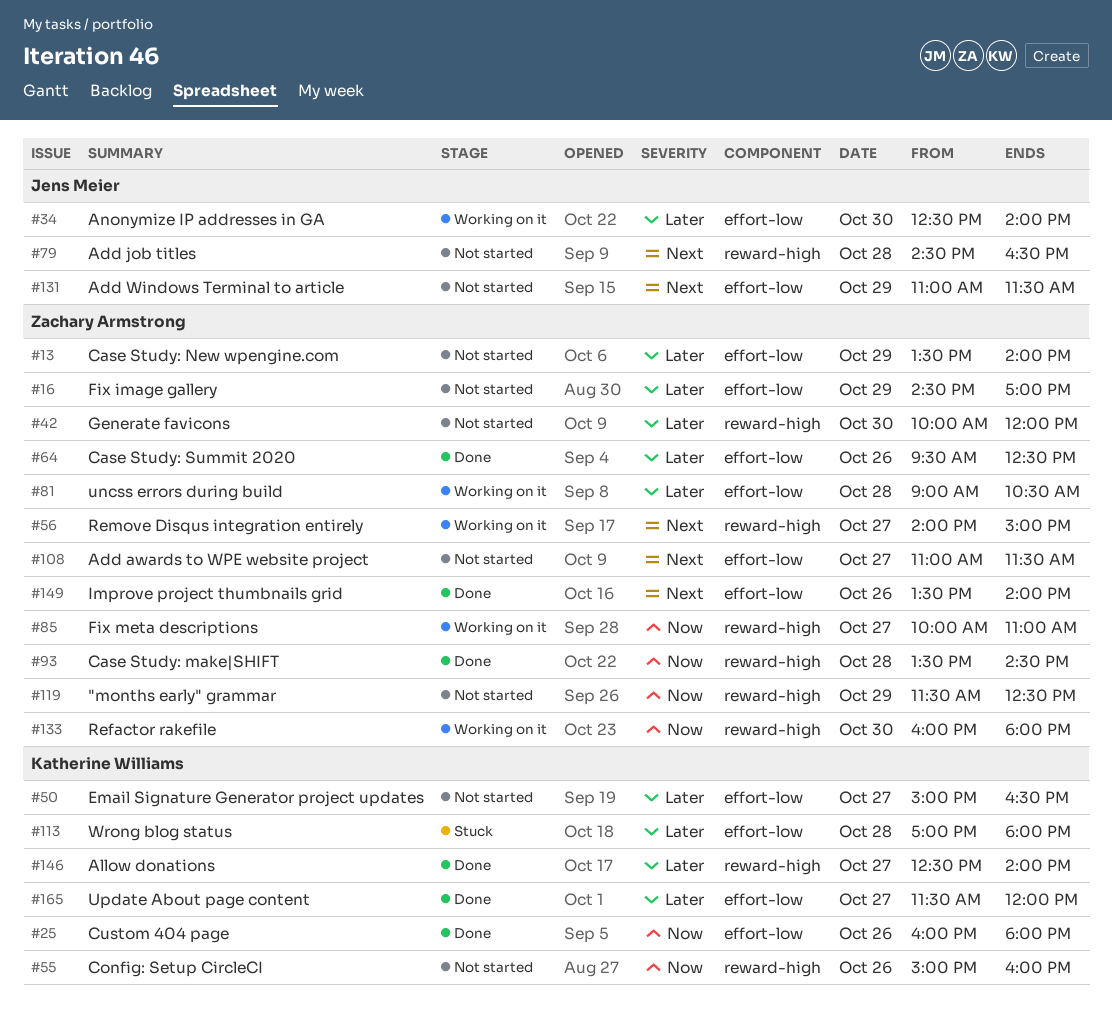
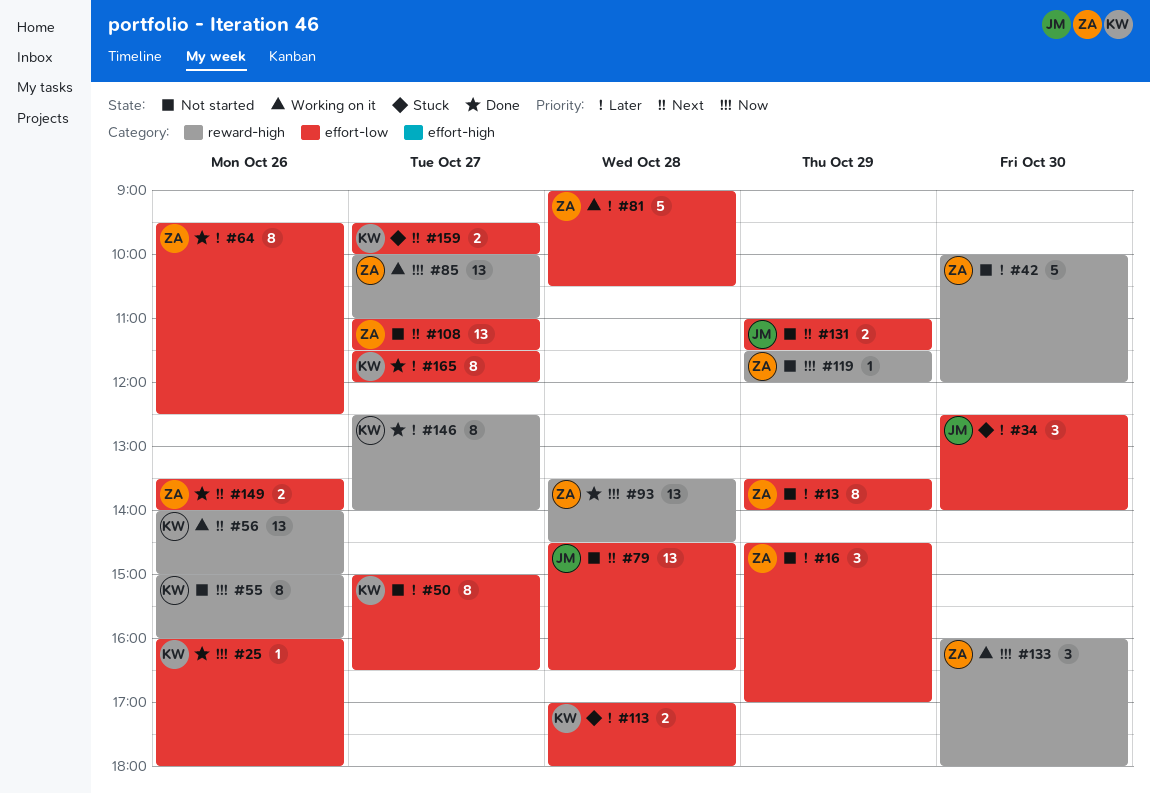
#34, status: Working on it -> Stuck
#56, owner: Zachary Armstrong -> Katherine Williams
#56, day: Oct 27 -> Oct 26
#79, label: reward-high -> effort-low
#119, ends: 12:30 -> 12:00
#159: none -> present

